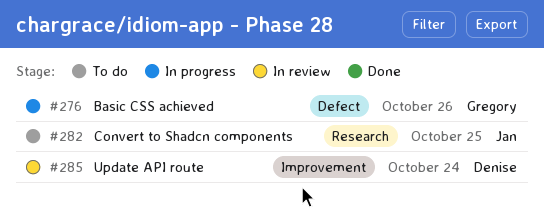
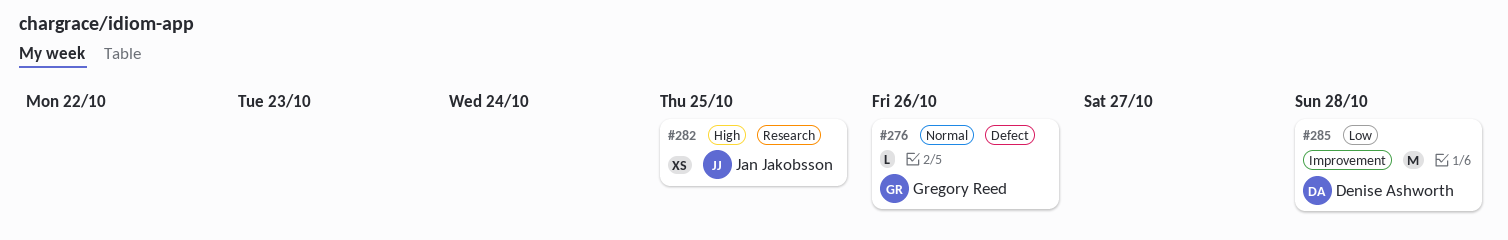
#285, due: Oct 24 -> Oct 28

